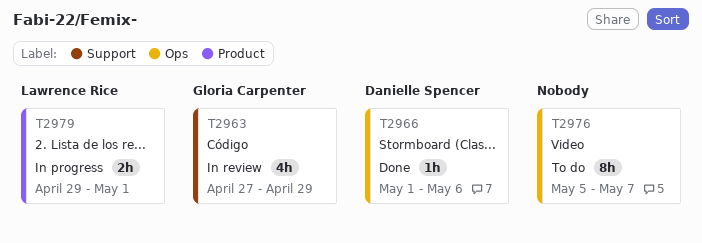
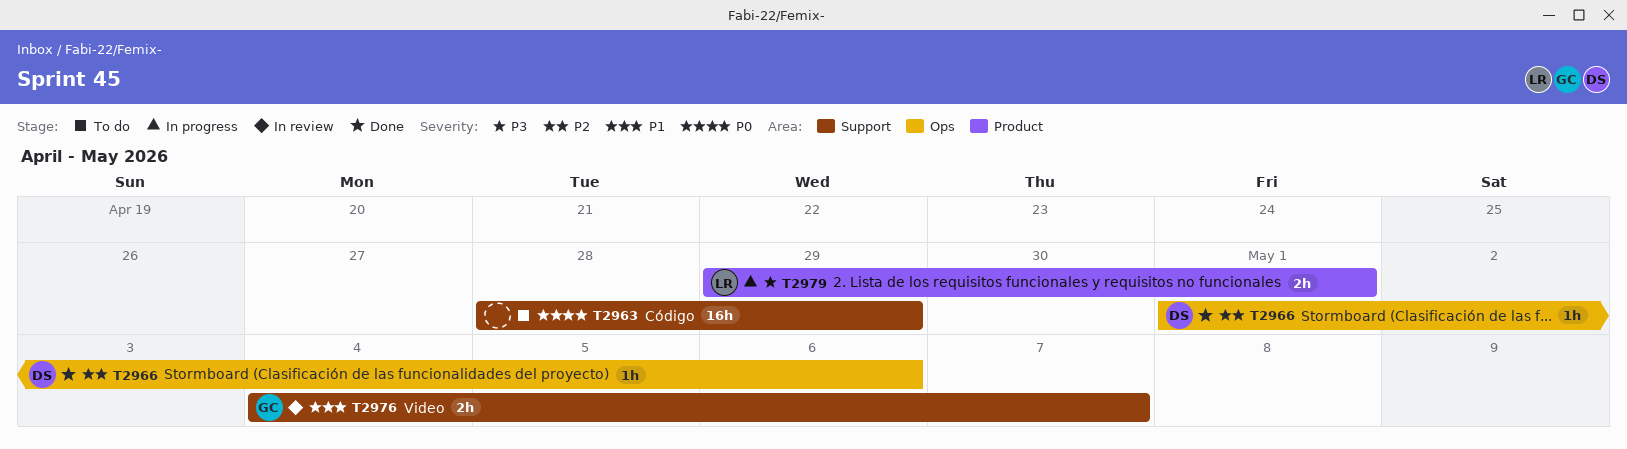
T2963, status: In review -> To do
T2963, owner: Gloria Carpenter -> none
T2963, estimate: 4h -> 16h
T2963, start: Apr 27 -> Apr 28
T2976, status: To do -> In review
T2976, owner: none -> Gloria Carpenter
T2976, label: Ops -> Support
T2976, estimate: 8h -> 2h
T2976, start: May 5 -> May 4

